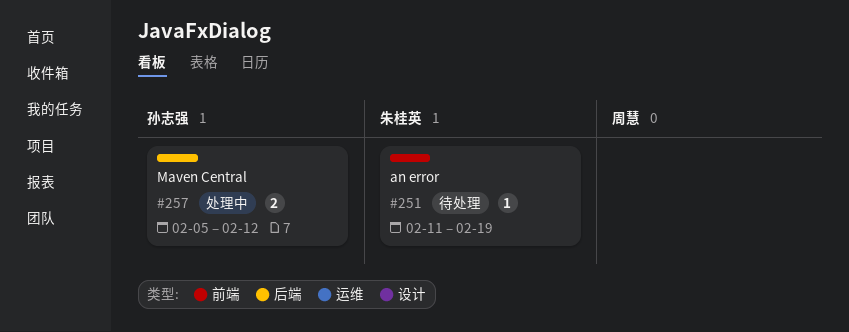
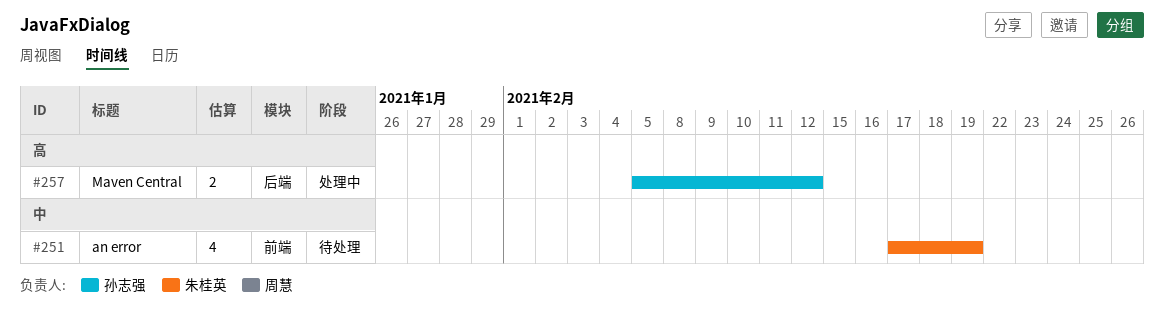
#251, estimate: 1 -> 4
#251, start: Feb 11 -> Feb 17

